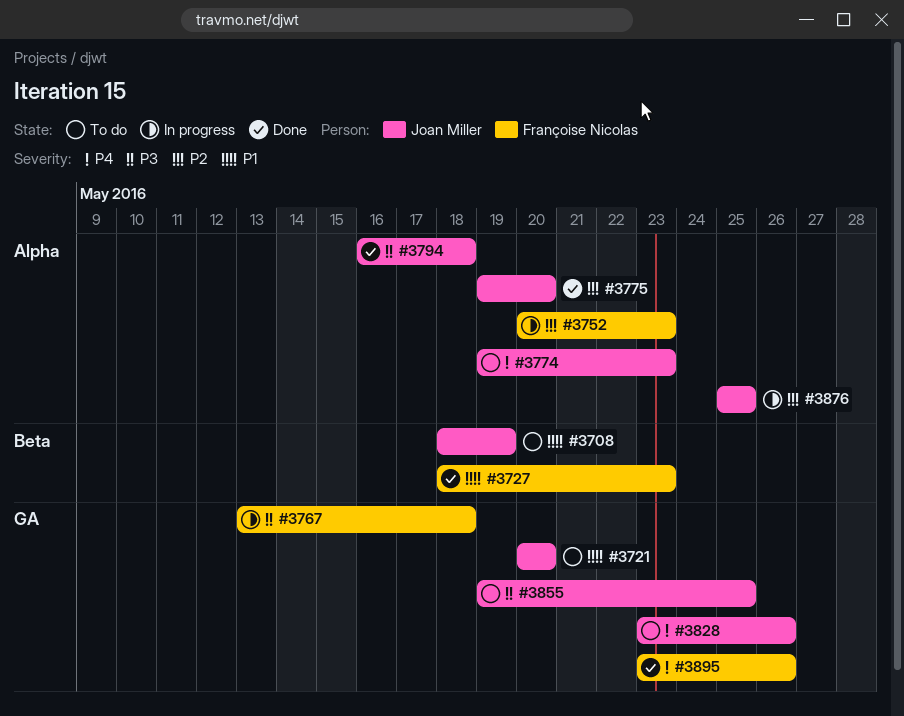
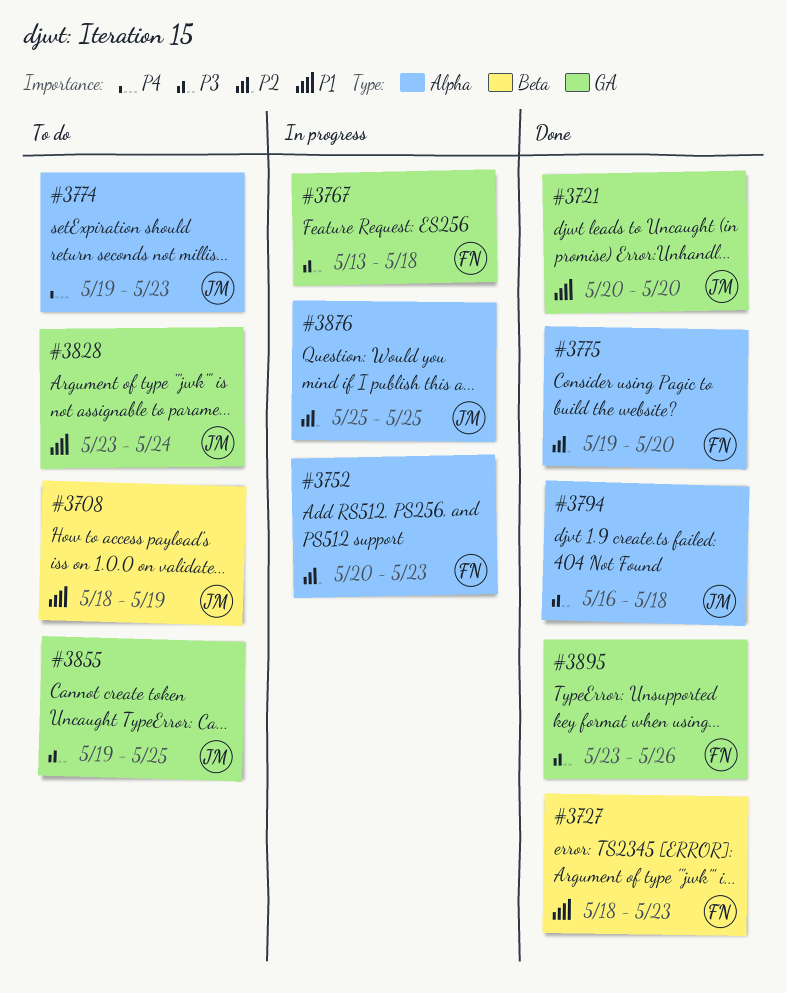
#3721, status: To do -> Done
#3775, owner: Joan Miller -> Françoise Nicolas
#3828, priority: P4 -> P1
#3828, due: May 26 -> May 24
#3895, priority: P4 -> P3

